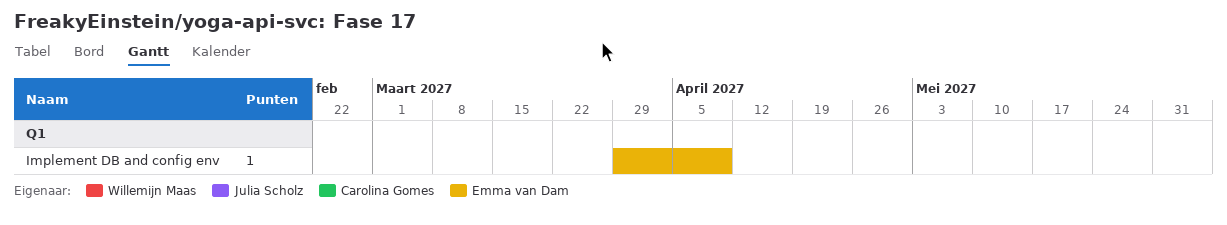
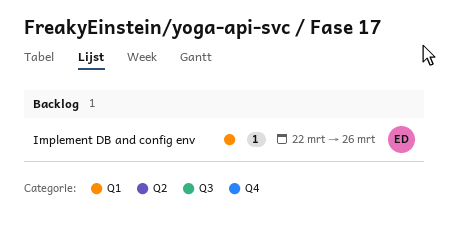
Implement DB and config env, start: Mar 29 -> Mar 22
Implement DB and config env, due: Apr 9 -> Mar 26

